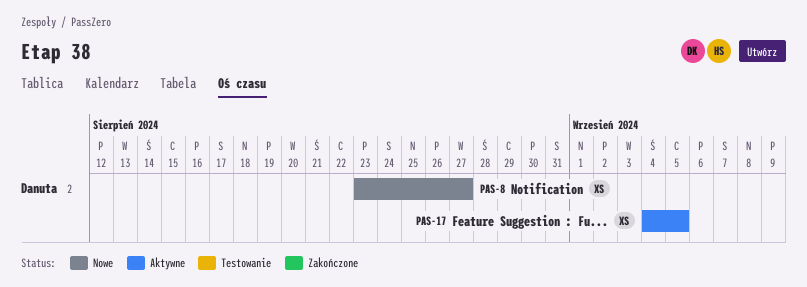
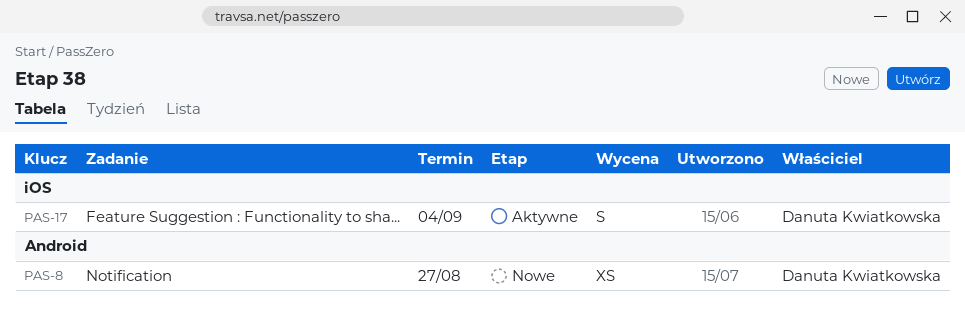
PAS-17, estimate: XS -> S
PAS-17, due: Sep 5 -> Sep 4

